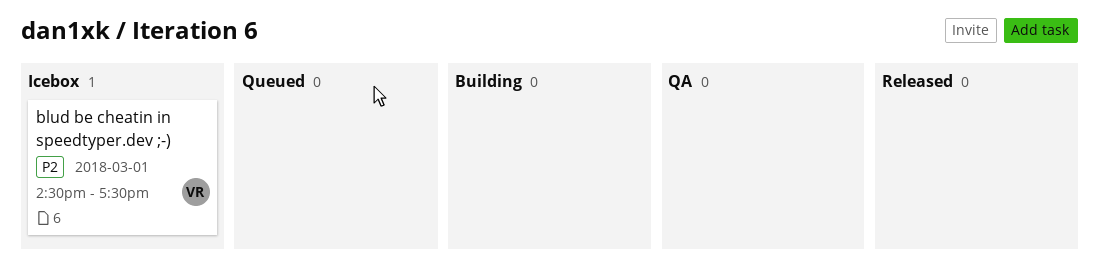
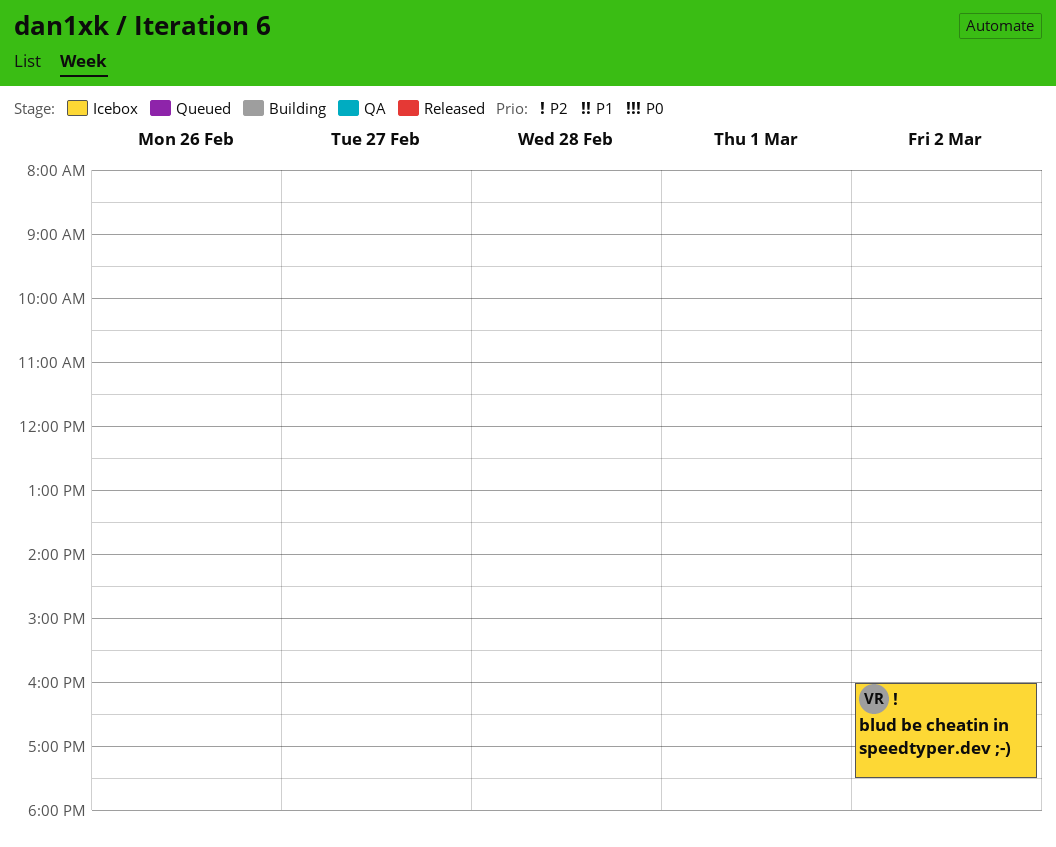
blud be cheatin in speedtyper.dev ;-), day: Mar 1 -> Mar 2
blud be cheatin in speedtyper.dev ;-), begins: 14:30 -> 16:00

